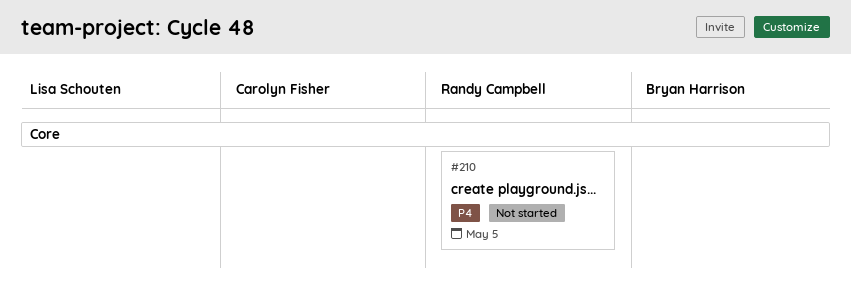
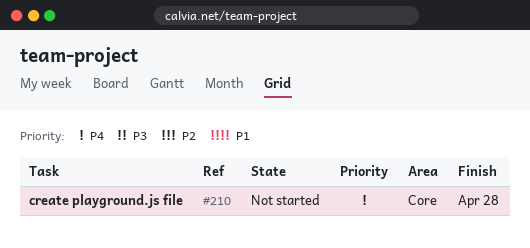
#210, due: May 5 -> Apr 28

